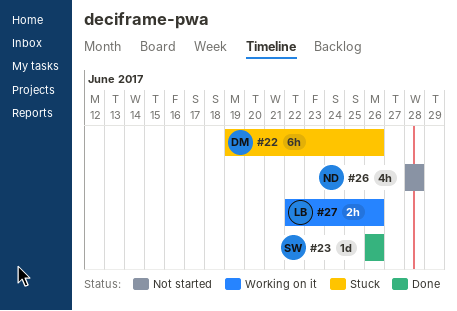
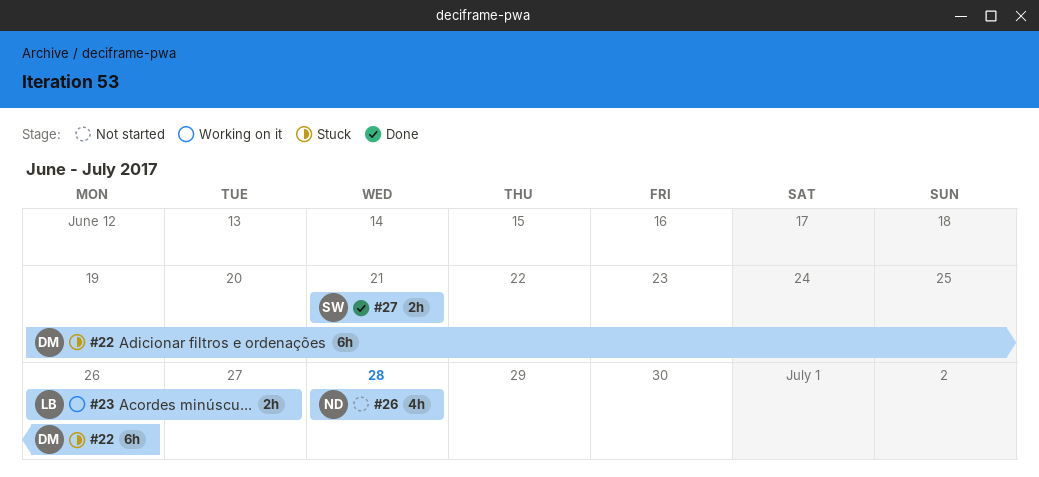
#23, status: Done -> Working on it
#23, owner: SW -> LB
#23, estimate: 1d -> 2h
#23, due: Jun 26 -> Jun 27
#27, status: Working on it -> Done
#27, owner: LB -> SW
#27, start: Jun 22 -> Jun 21
#27, due: Jun 26 -> Jun 21

